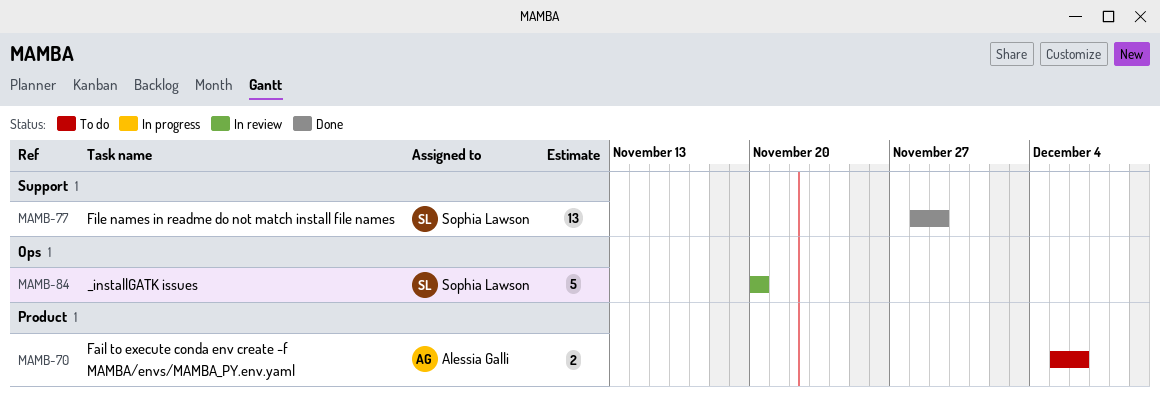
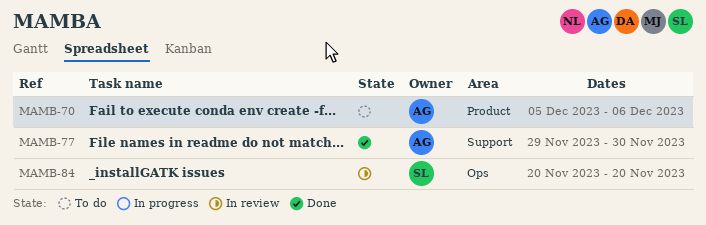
MAMB-77, owner: Sophia Lawson -> Alessia Galli
MAMB-77, start: Nov 28 -> Nov 29
MAMB-77, due: Nov 29 -> Nov 30

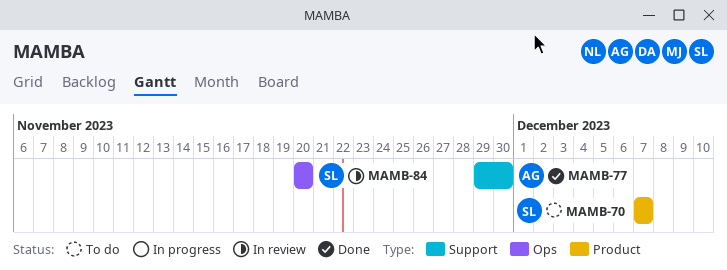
MAMB-70, owner: AG -> SL
MAMB-70, start: Dec 5 -> Dec 7
MAMB-70, due: Dec 6 -> Dec 7

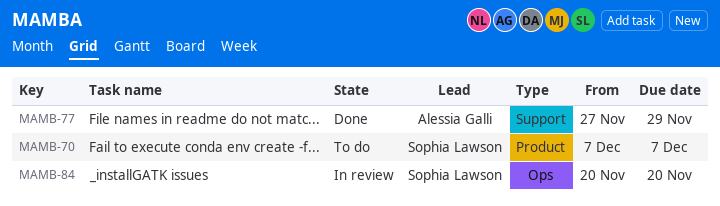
MAMB-77, start: Nov 29 -> Nov 27
MAMB-77, due: Nov 30 -> Nov 29

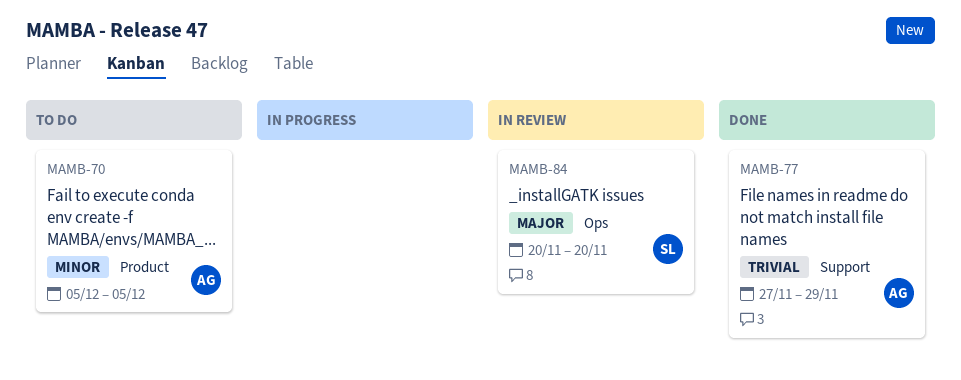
MAMB-70, owner: Sophia Lawson -> Alessia Galli
MAMB-70, start: Dec 7 -> Dec 5
MAMB-70, due: Dec 7 -> Dec 5

